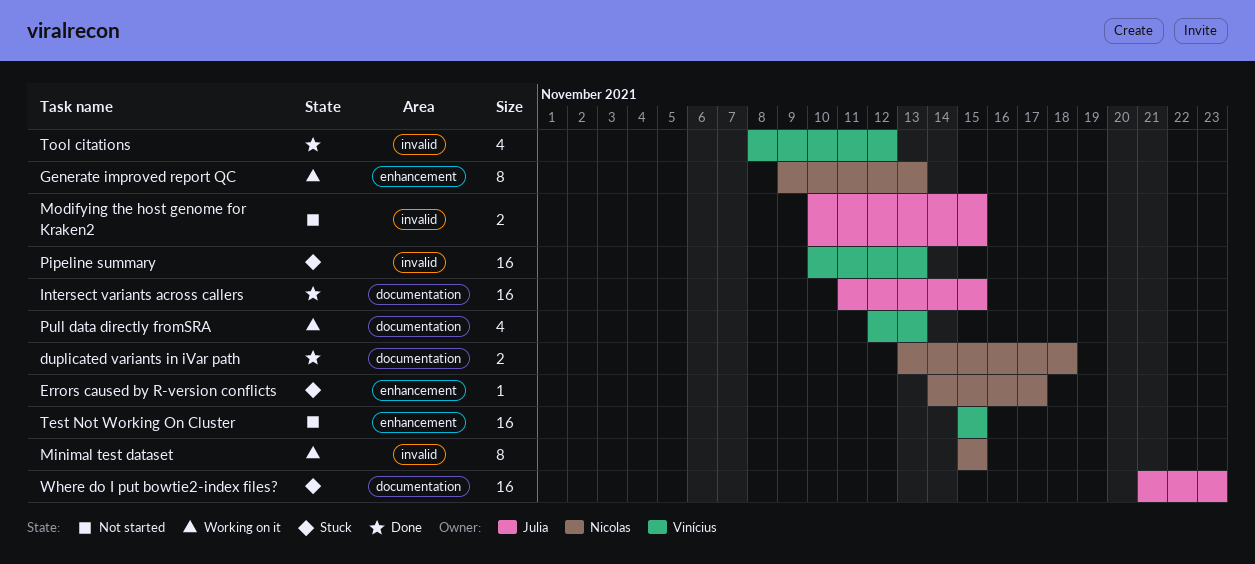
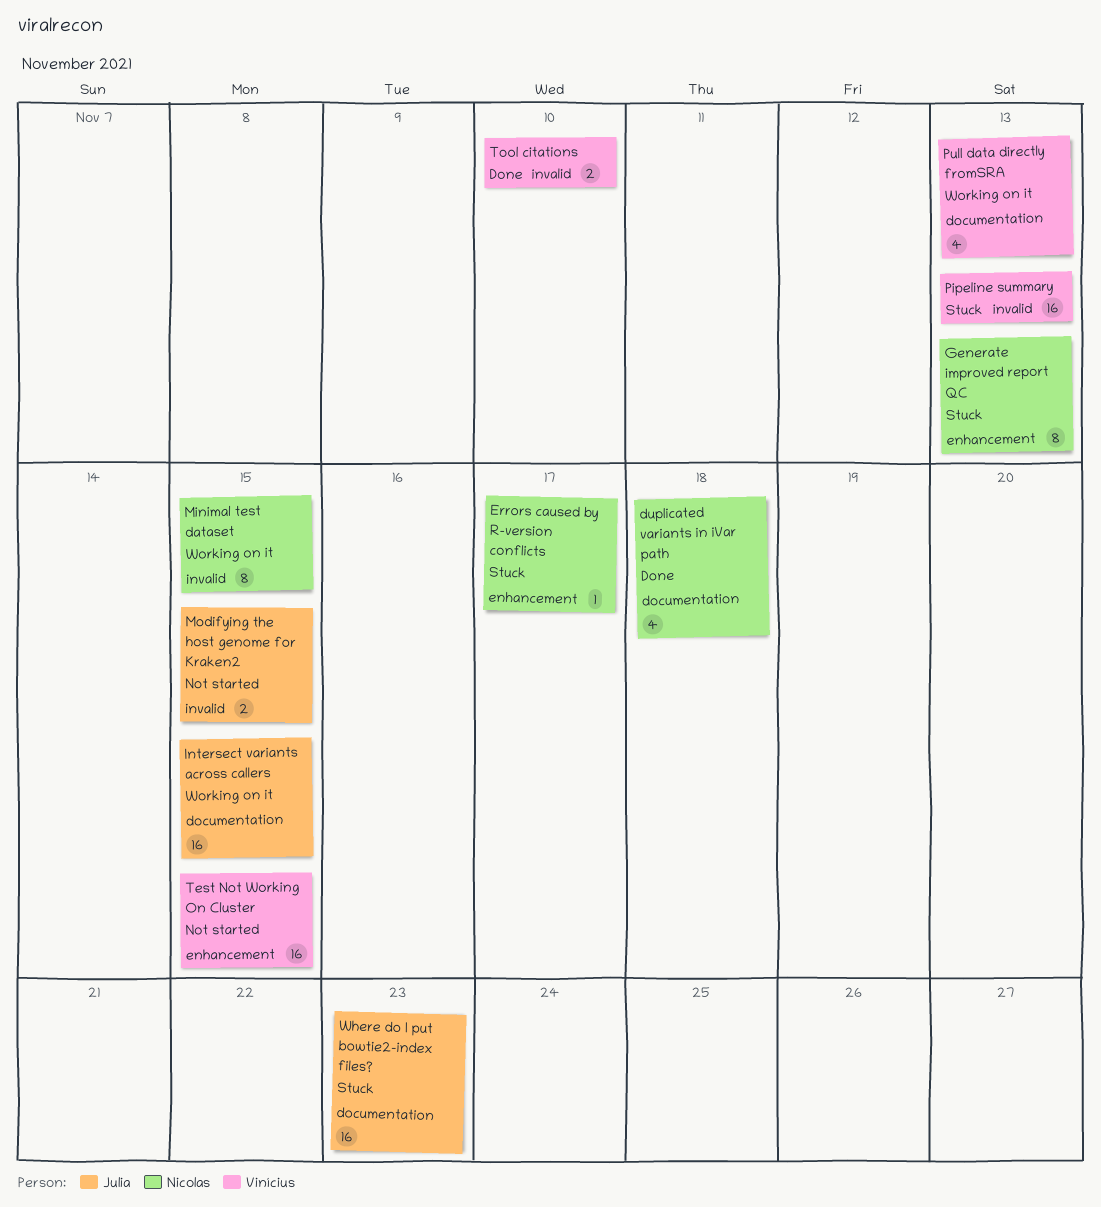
duplicated variants in iVar path, estimate: 2 -> 4
Generate improved report QC, status: Working on it -> Stuck
Intersect variants across callers, status: Done -> Working on it
Tool citations, estimate: 4 -> 2
Tool citations, due: Nov 12 -> Nov 10

